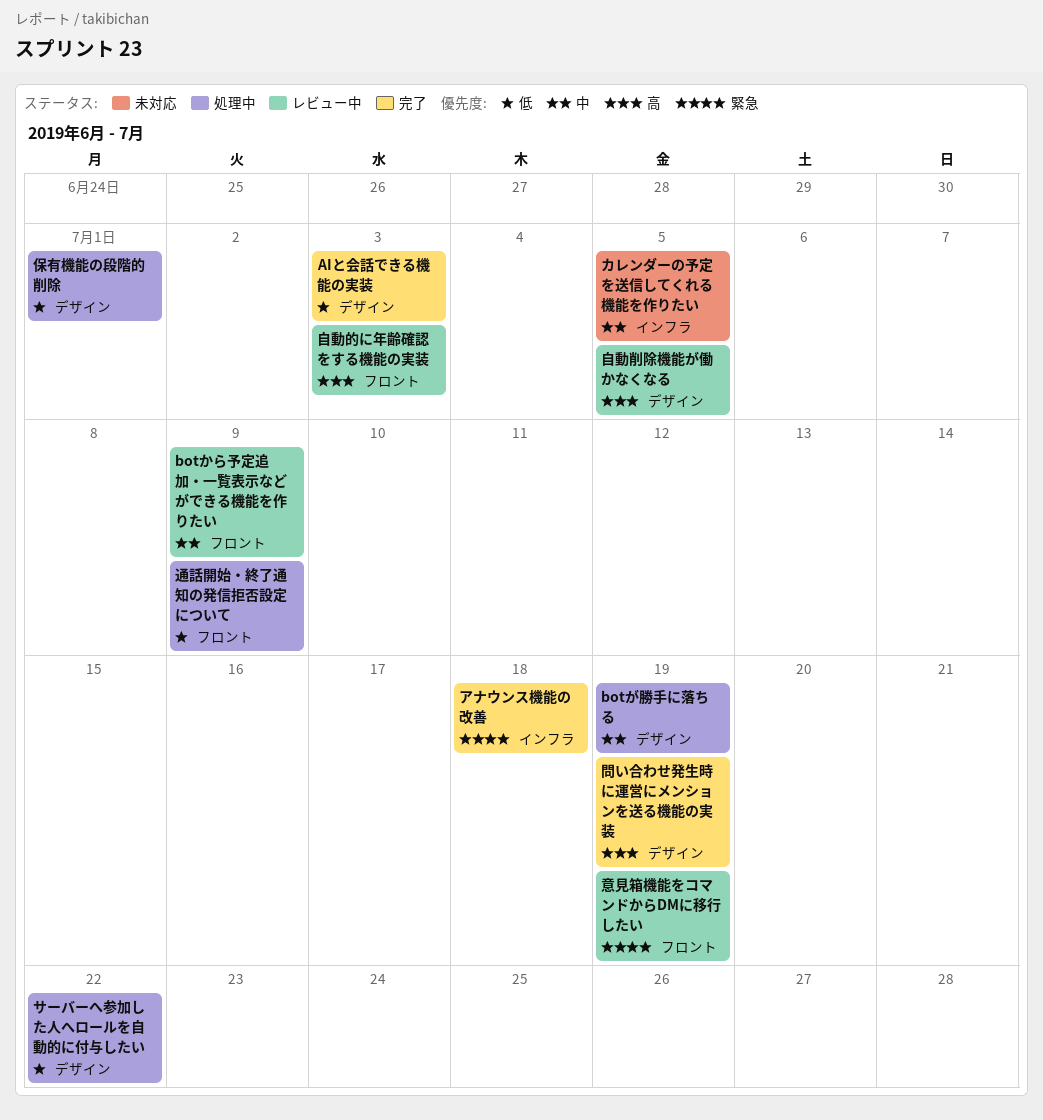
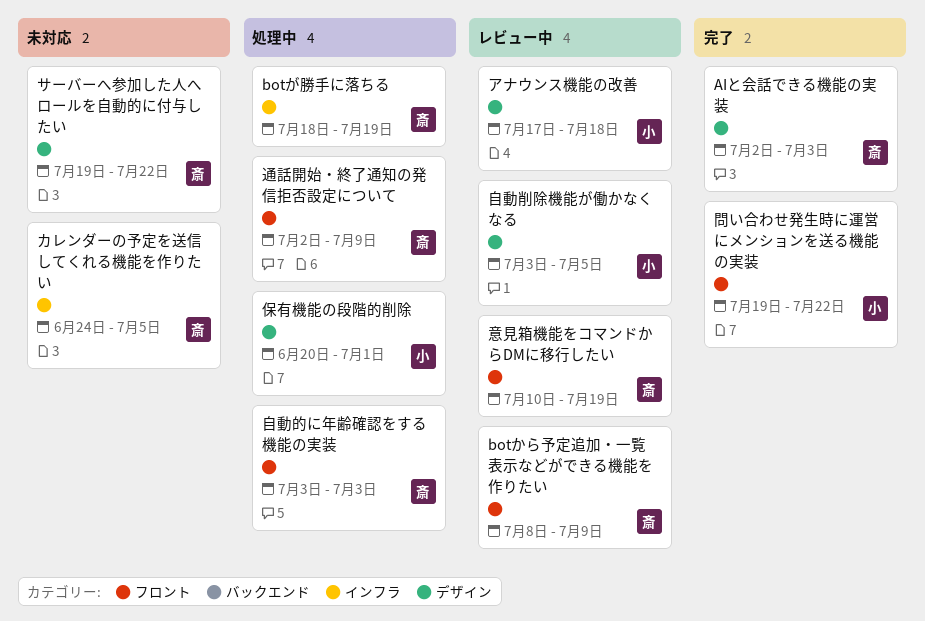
botが勝手に落ちる, label: デザイン -> インフラ
アナウンス機能の改善, status: 完了 -> レビュー中
アナウンス機能の改善, label: インフラ -> デザイン
サーバーへ参加した人へロールを自動的に付与したい, status: 処理中 -> 未対応
問い合わせ発生時に運営にメンションを送る機能の実装, label: デザイン -> フロント
問い合わせ発生時に運営にメンションを送る機能の実装, due: Jul 19 -> Jul 22
自動的に年齢確認をする機能の実装, status: レビュー中 -> 処理中

